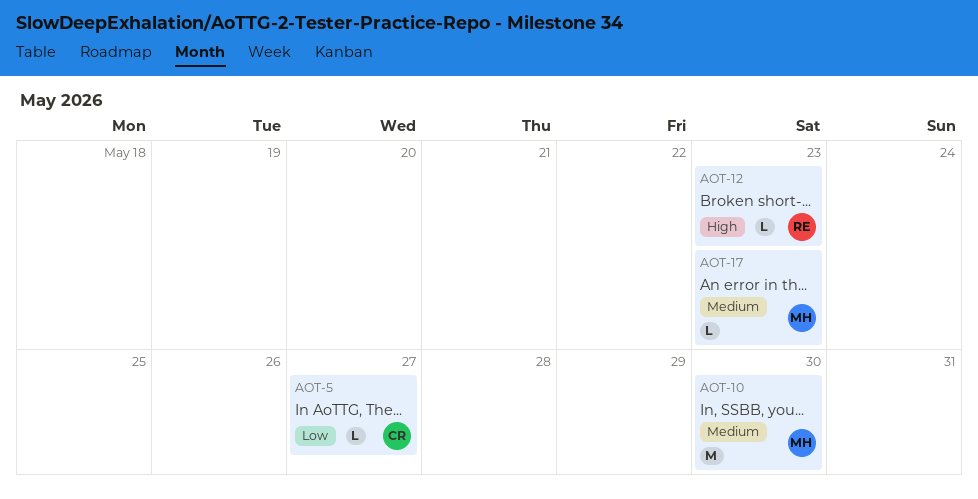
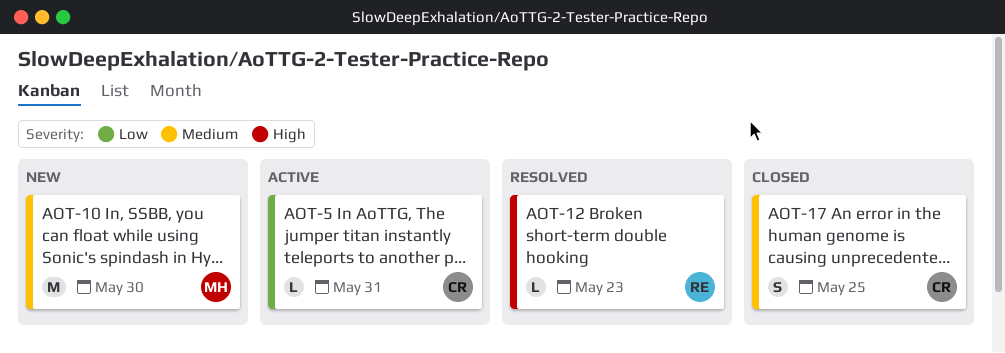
AOT-5, due: May 27 -> May 31
AOT-17, owner: MH -> CR
AOT-17, estimate: L -> S
AOT-17, due: May 23 -> May 25

